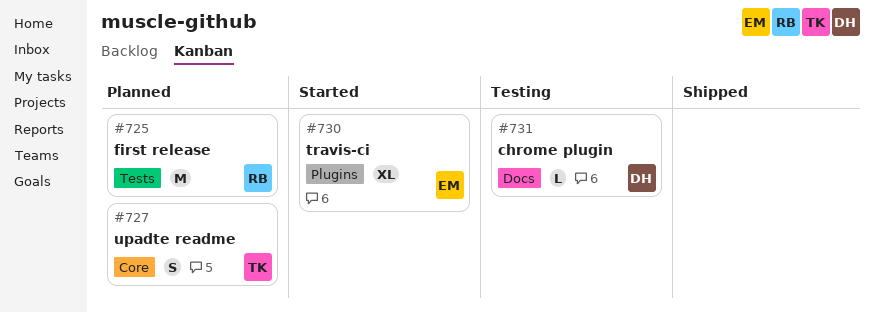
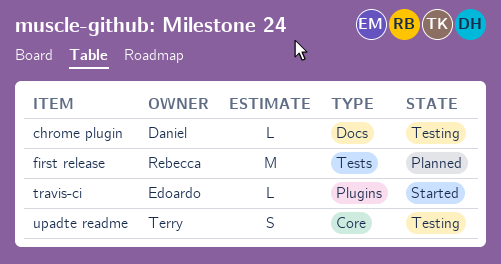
travis-ci, estimate: XL -> L
upadte readme, status: Planned -> Testing

